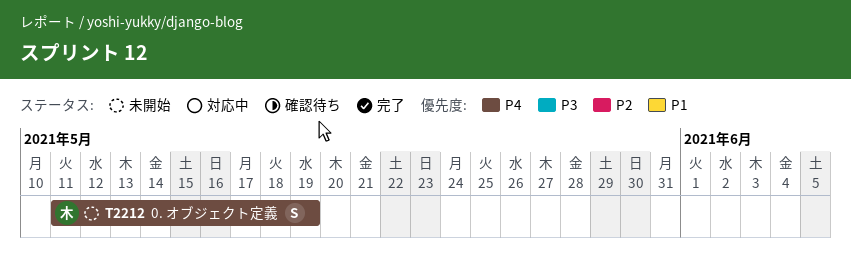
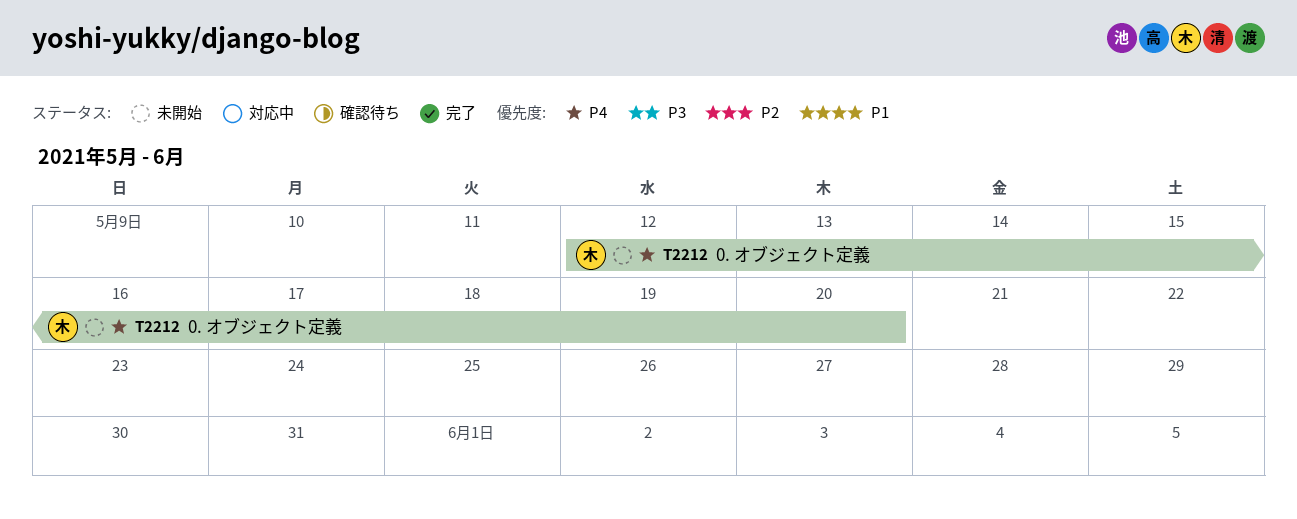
T2212, start: May 11 -> May 12
T2212, due: May 19 -> May 20

